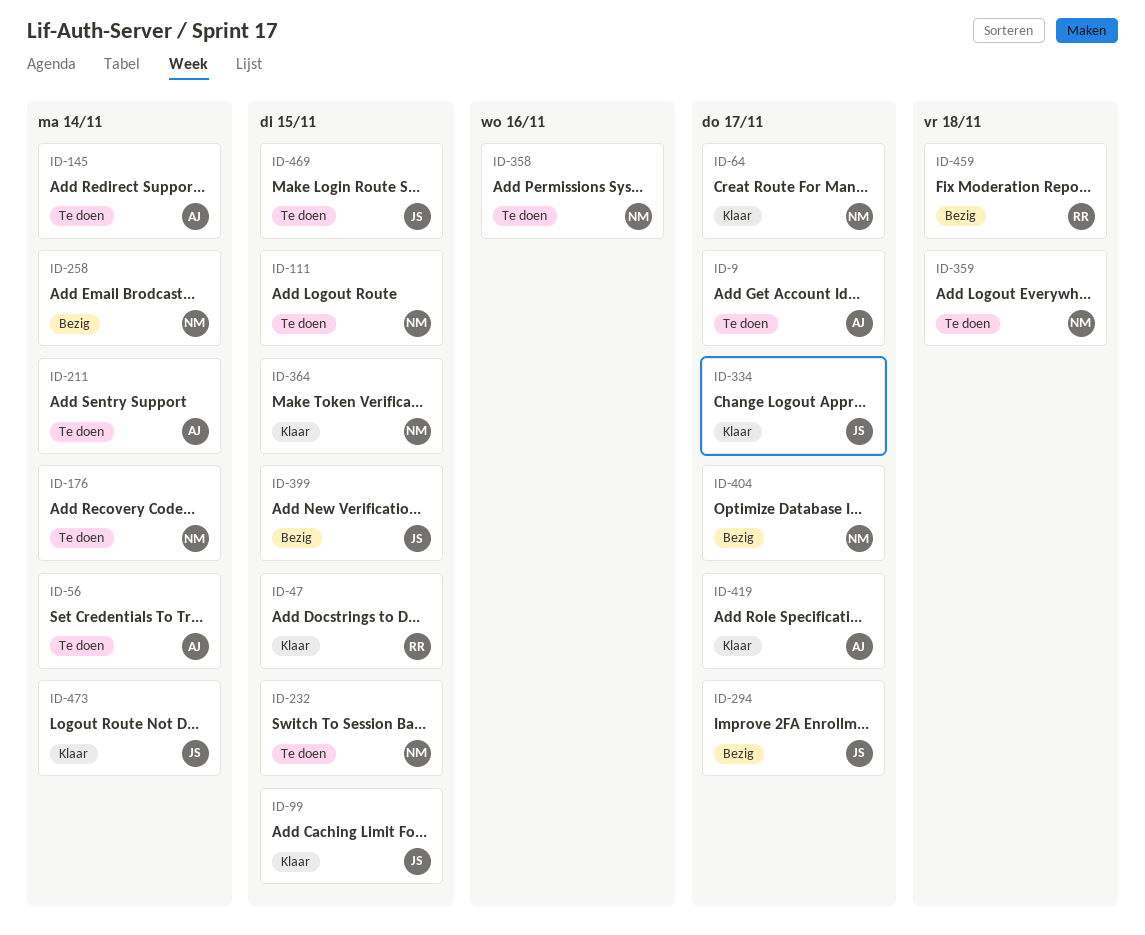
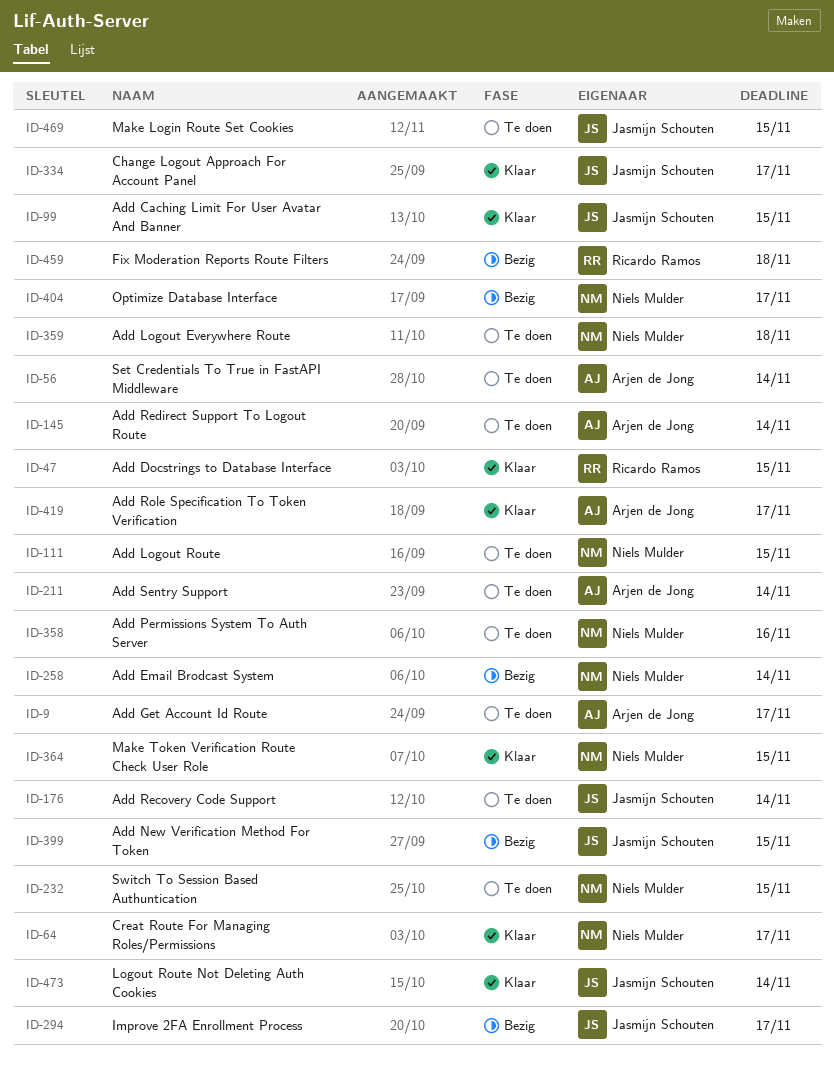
ID-176, owner: Niels Mulder -> Jasmijn Schouten

